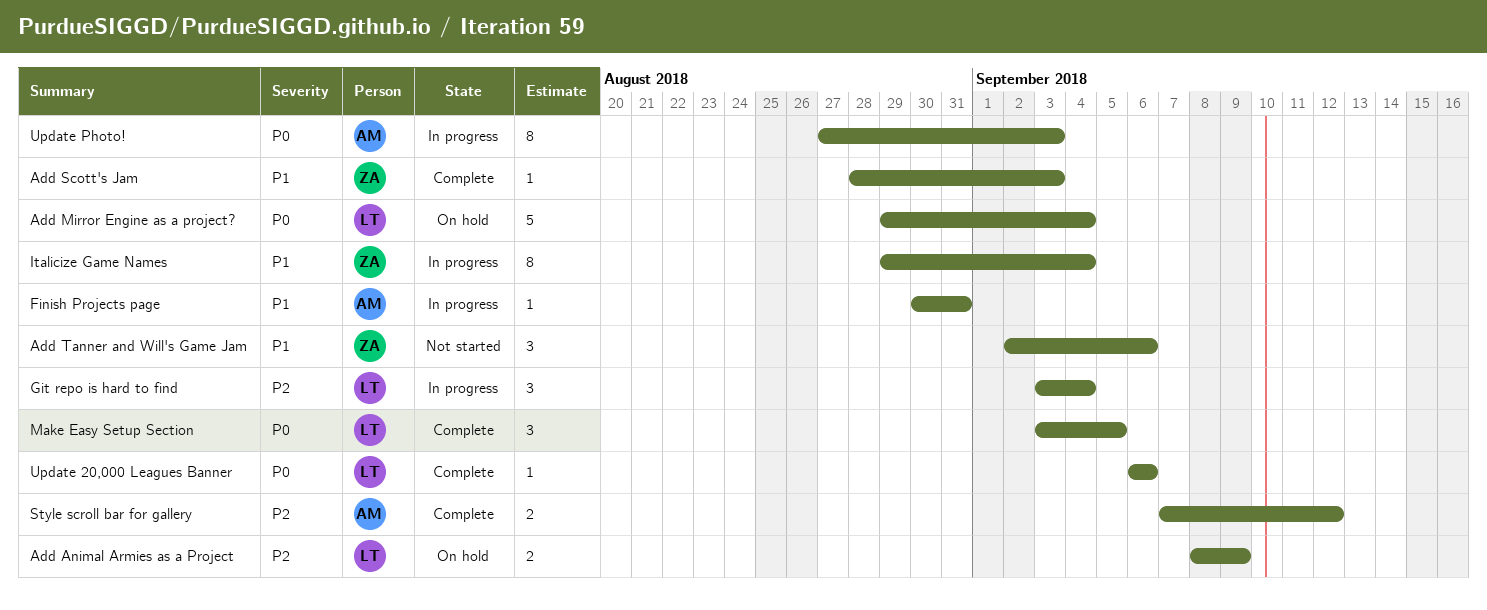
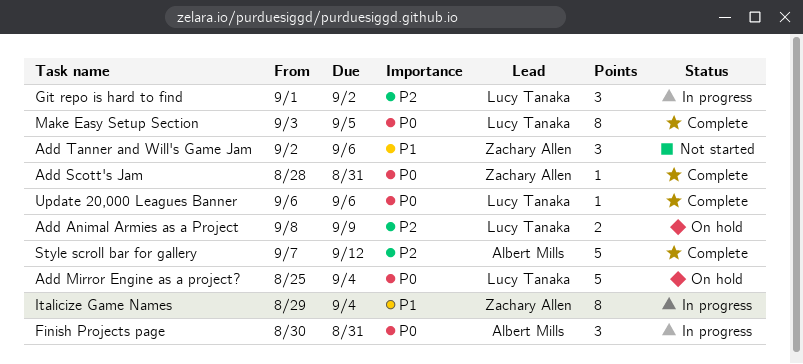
Add Mirror Engine as a project?, start: Aug 29 -> Aug 25
Add Scott's Jam, priority: P1 -> P0
Add Scott's Jam, due: Sep 3 -> Aug 31
Finish Projects page, priority: P1 -> P0
Finish Projects page, estimate: 1 -> 3
Git repo is hard to find, start: Sep 3 -> Sep 1
Git repo is hard to find, due: Sep 4 -> Sep 2
Make Easy Setup Section, estimate: 3 -> 8
Style scroll bar for gallery, estimate: 2 -> 5
Update Photo!: present -> none

